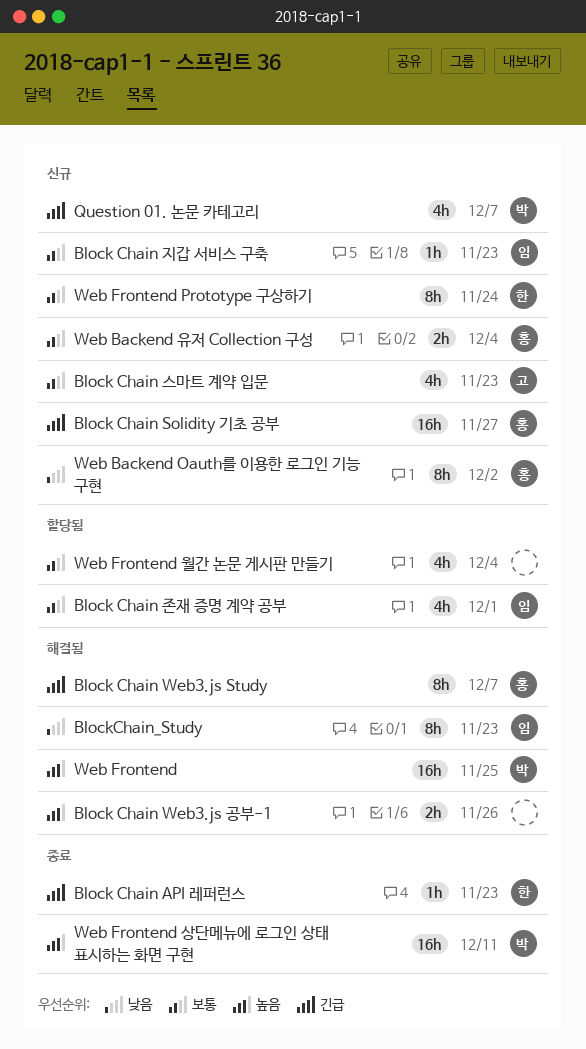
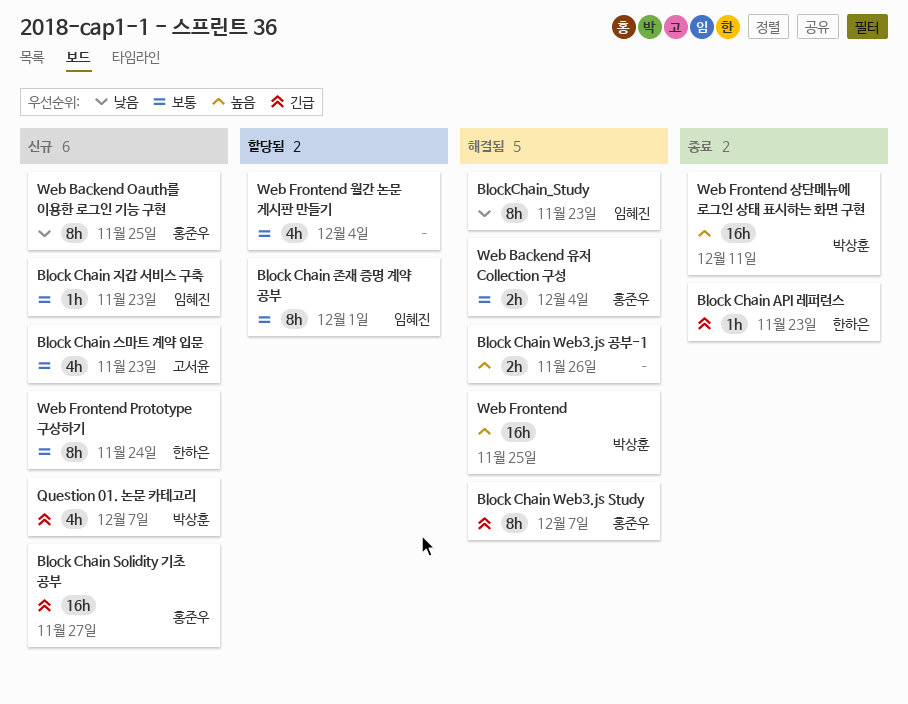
Block Chain 존재 증명 계약 공부, estimate: 4h -> 8h
Web Backend Oauth를 이용한 로그인 기능 구현, due: Dec 2 -> Nov 25
Web Backend 유저 Collection 구성, status: 신규 -> 해결됨

